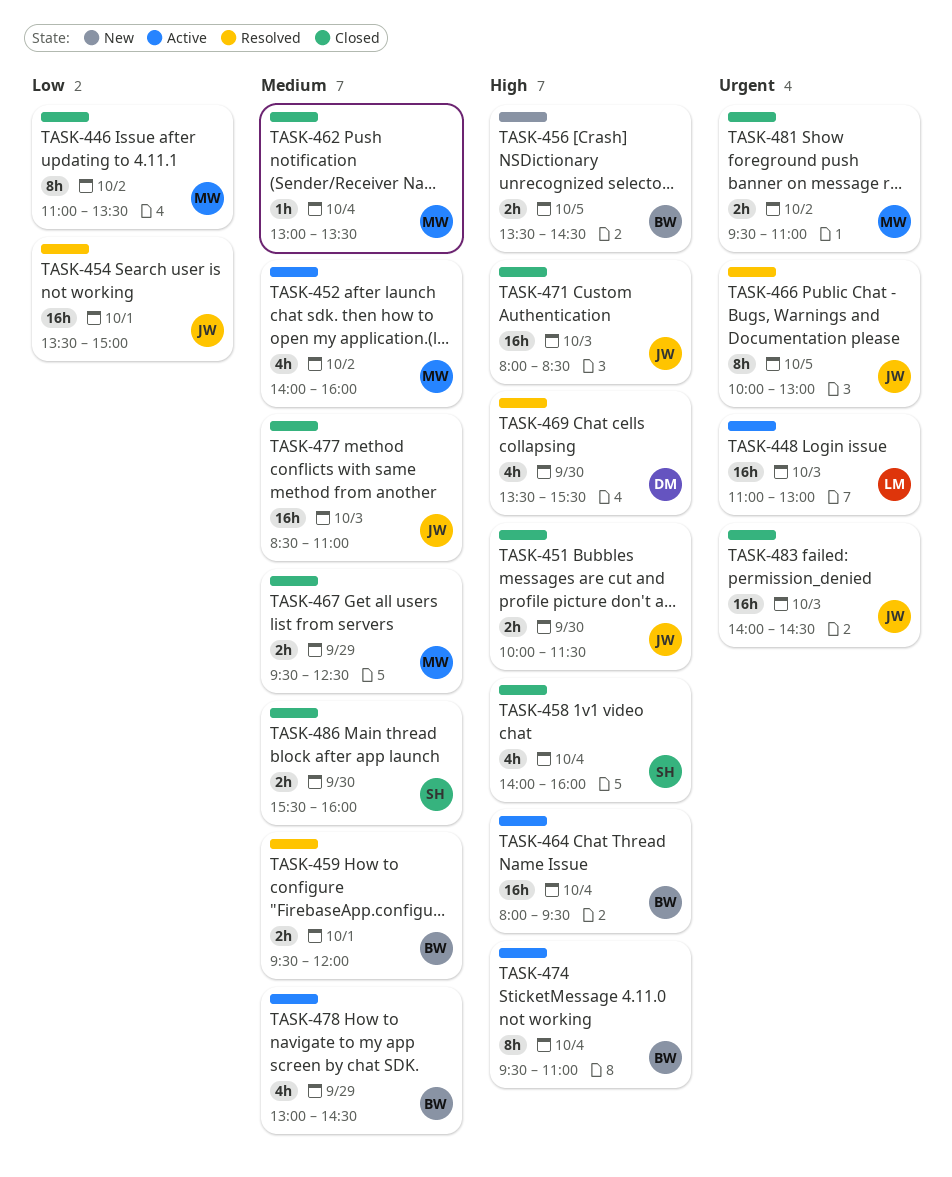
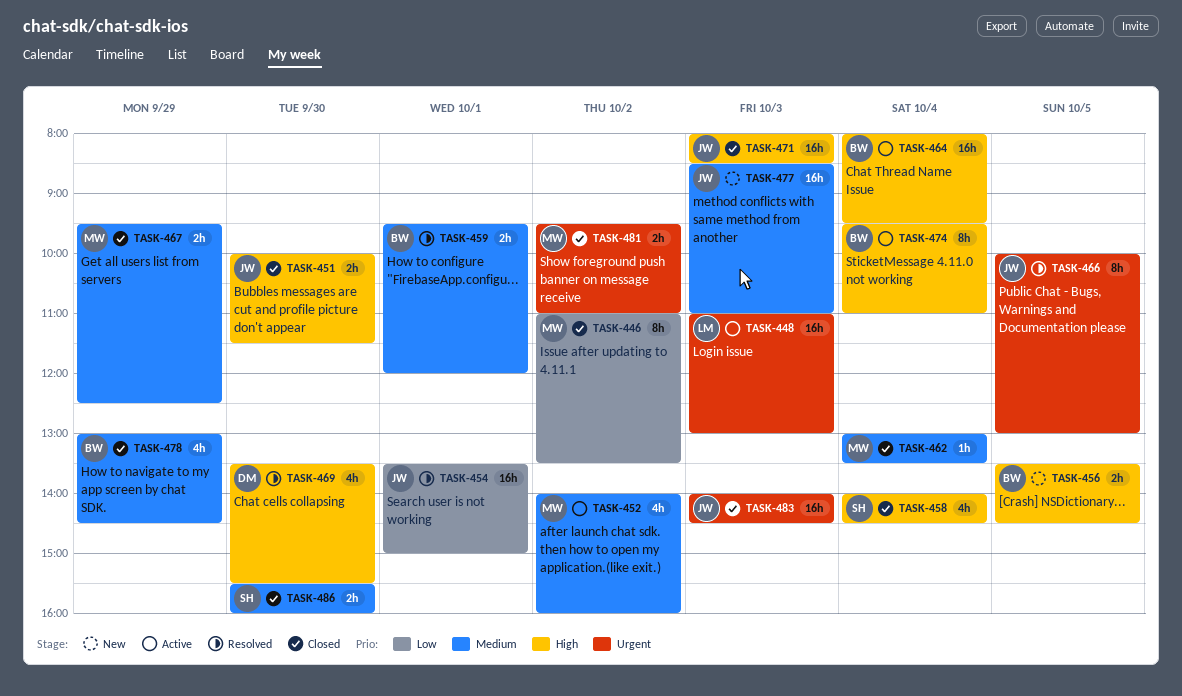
TASK-458, ends: 16:00 -> 14:30
TASK-477, status: Closed -> New
TASK-478, status: Active -> Closed

